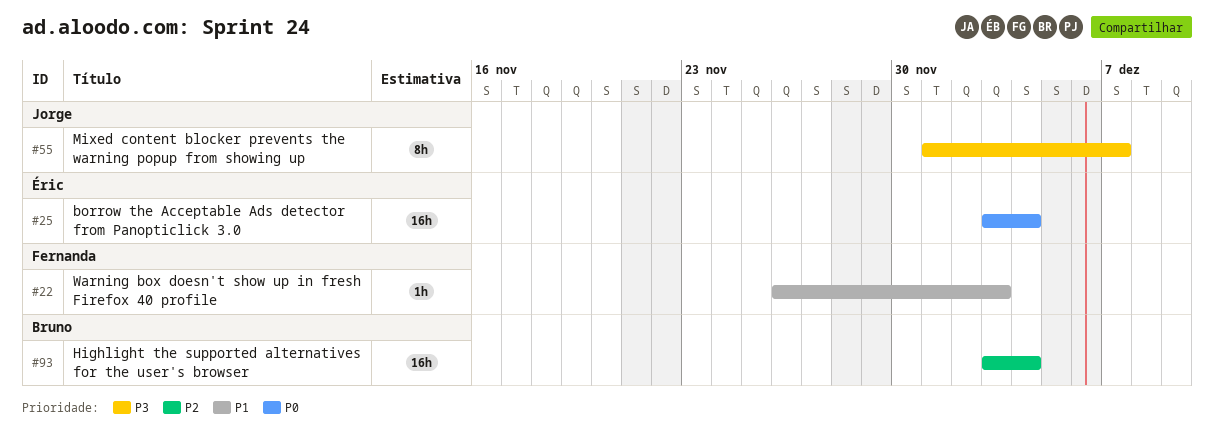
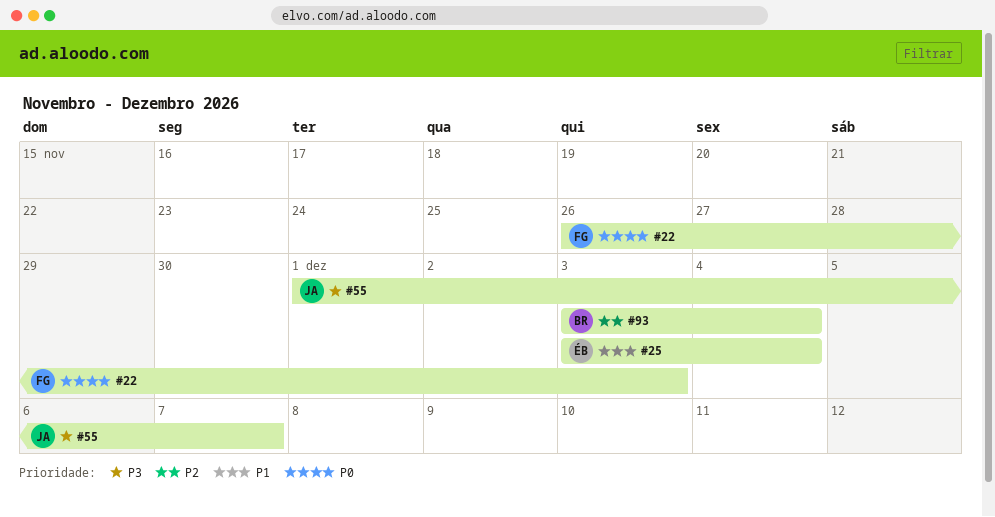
#22, priority: P1 -> P0
#25, priority: P0 -> P1

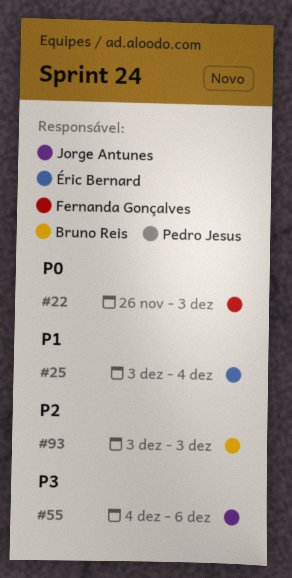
#55, start: Dec 1 -> Dec 4
#55, due: Dec 7 -> Dec 6
#93, due: Dec 4 -> Dec 3

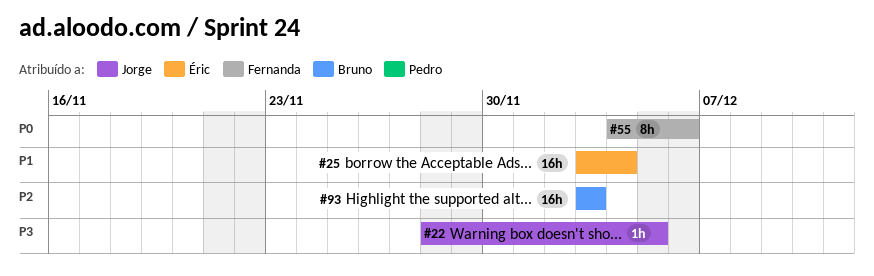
#22, owner: Fernanda Gonçalves -> Jorge Antunes
#22, priority: P0 -> P3
#22, start: Nov 26 -> Nov 28
#22, due: Dec 3 -> Dec 5
#55, owner: Jorge Antunes -> Fernanda Gonçalves
#55, priority: P3 -> P0

